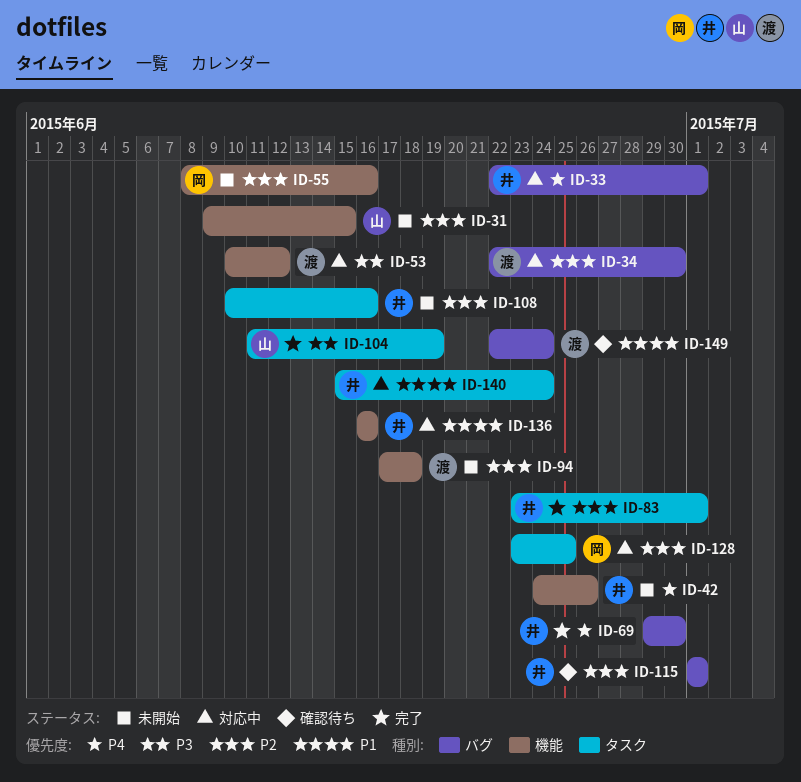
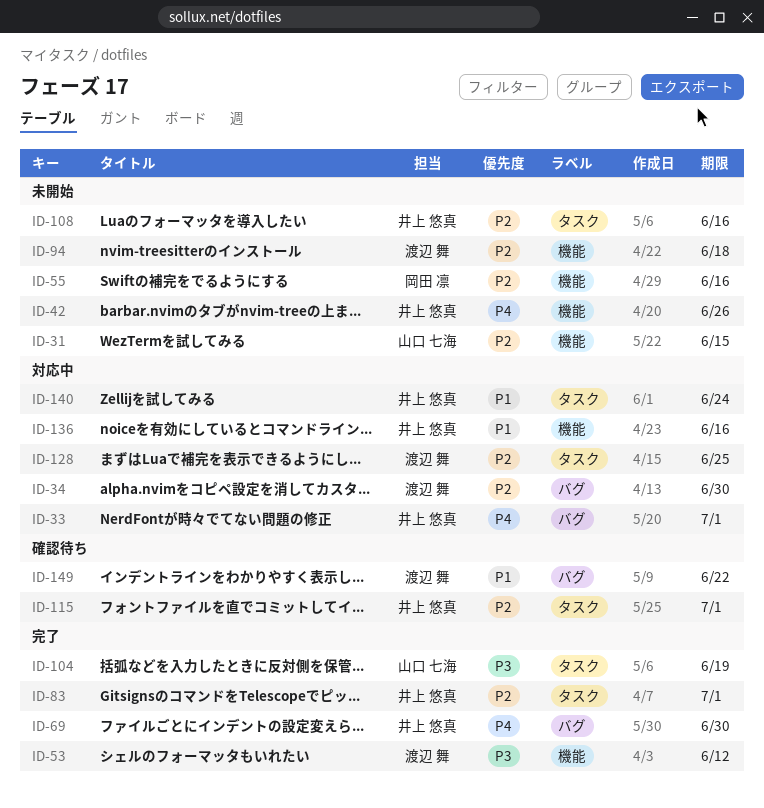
ID-53, status: 対応中 -> 完了
ID-115, label: バグ -> タスク
ID-128, owner: 岡田 凛 -> 渡辺 舞
ID-149, due: Jun 24 -> Jun 22

